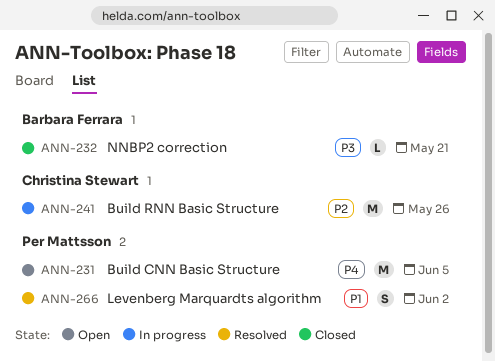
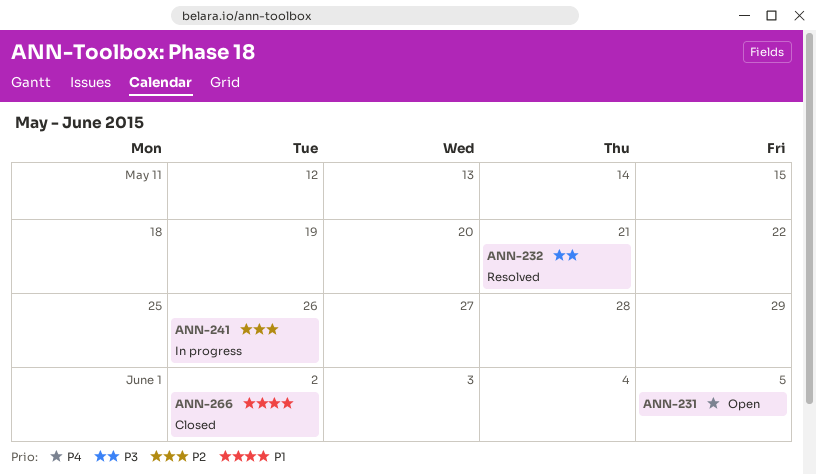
ANN-232, status: Closed -> Resolved
ANN-266, status: Resolved -> Closed

